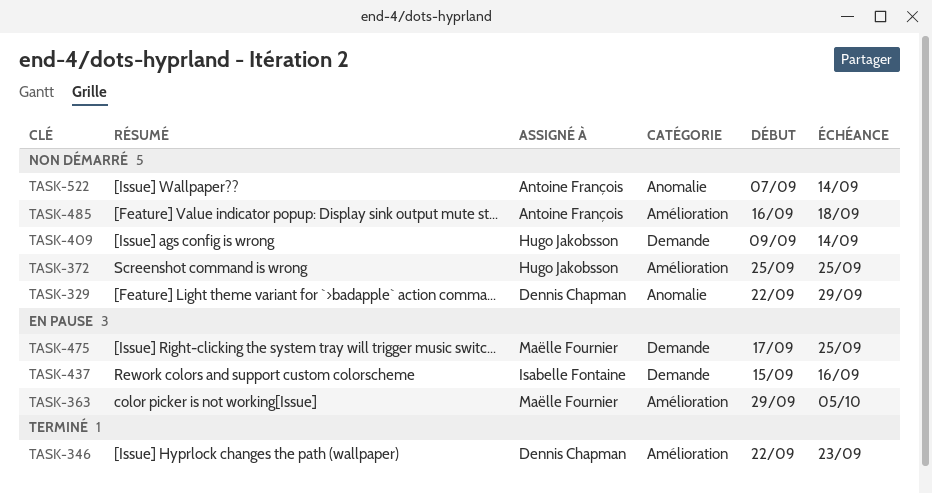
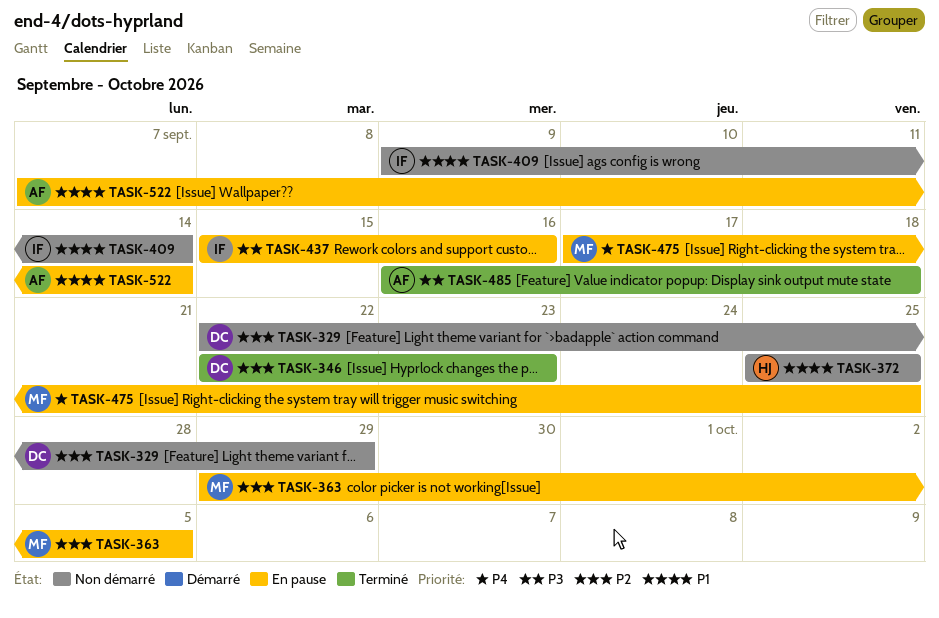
TASK-409, owner: Hugo Jakobsson -> Isabelle Fontaine
TASK-485, status: Non démarré -> Terminé
TASK-522, status: Non démarré -> En pause

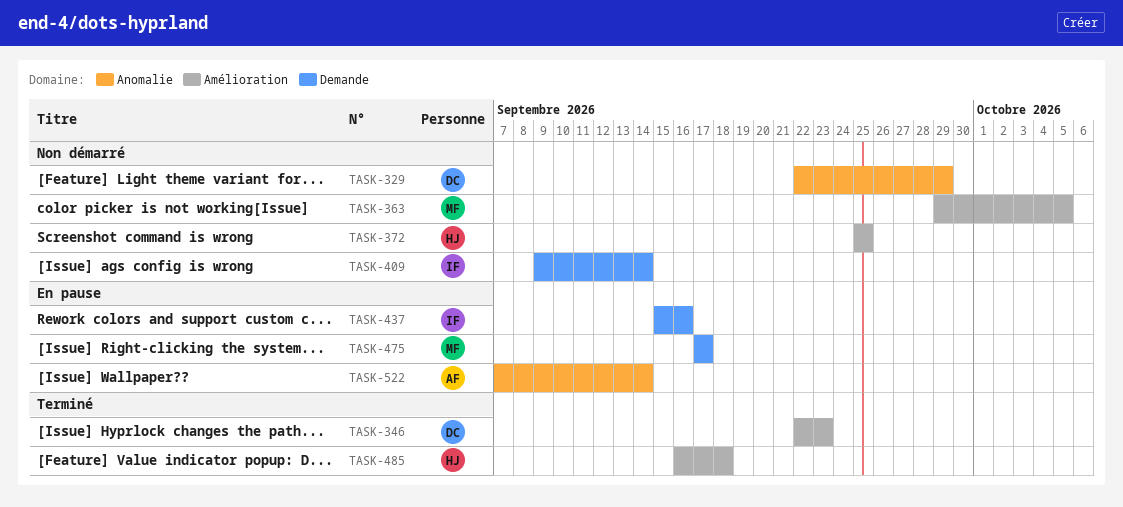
TASK-363, status: En pause -> Non démarré
TASK-475, due: Sep 25 -> Sep 17
TASK-485, owner: AF -> HJ

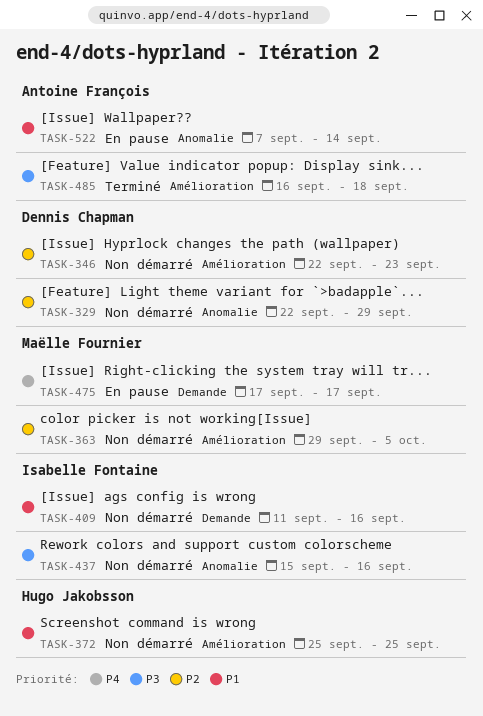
TASK-346, status: Terminé -> Non démarré
TASK-409, start: Sep 9 -> Sep 11
TASK-409, due: Sep 14 -> Sep 16
TASK-437, status: En pause -> Non démarré
TASK-437, label: Demande -> Anomalie
TASK-485, owner: Hugo Jakobsson -> Antoine François

